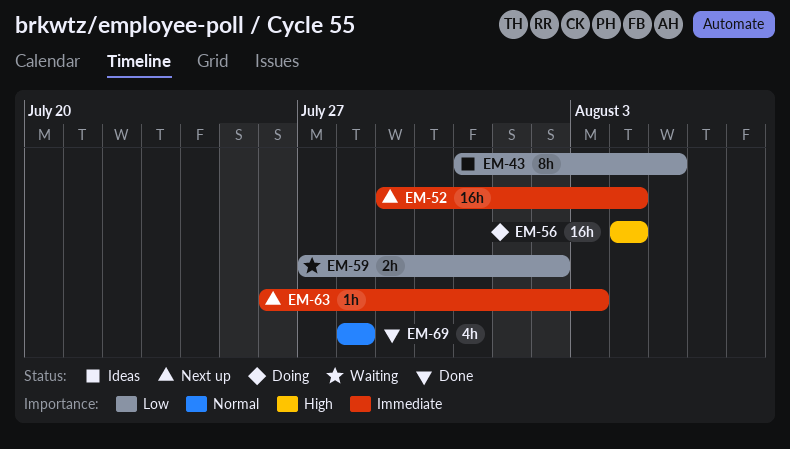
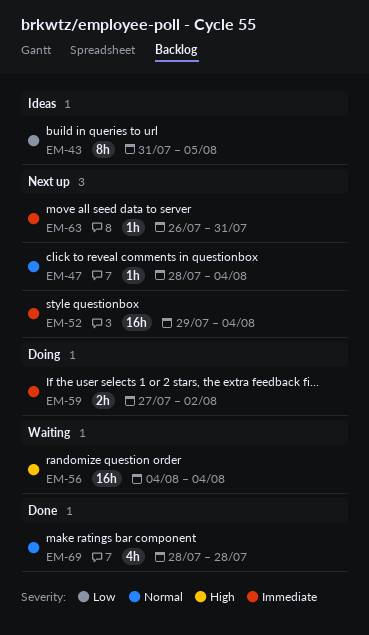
EM-47: none -> present
EM-56, status: Doing -> Waiting
EM-59, status: Waiting -> Doing
EM-59, priority: Low -> Immediate
EM-63, due: Aug 3 -> Jul 31

